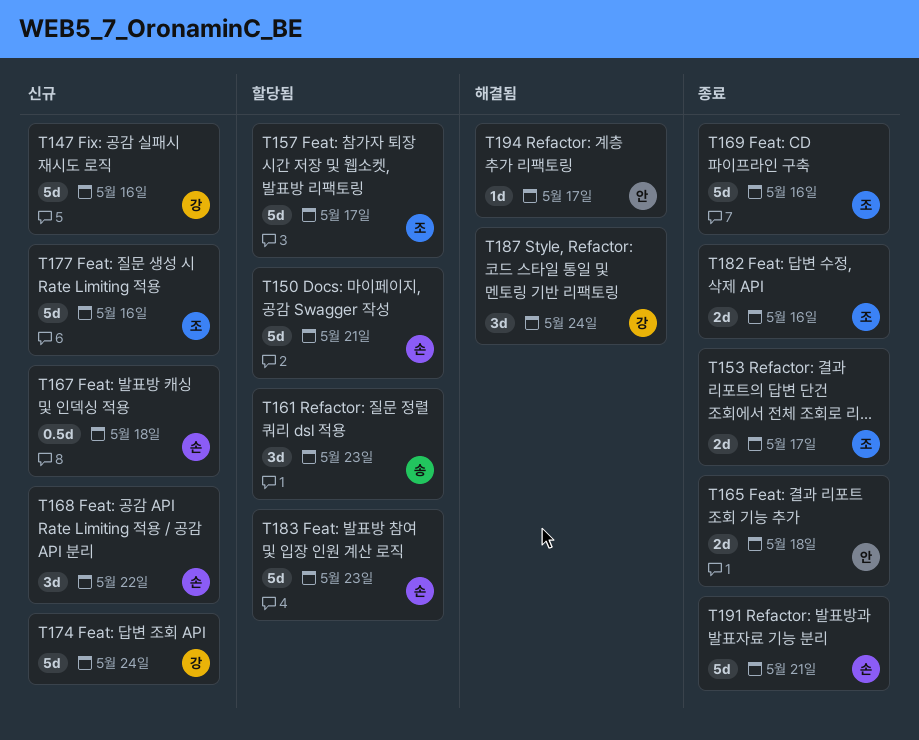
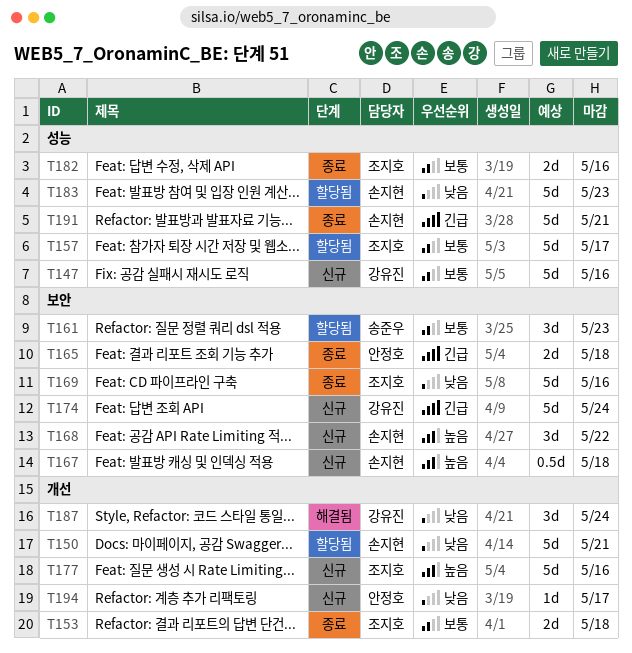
T153, due: May 17 -> May 18
T194, status: 해결됨 -> 신규

